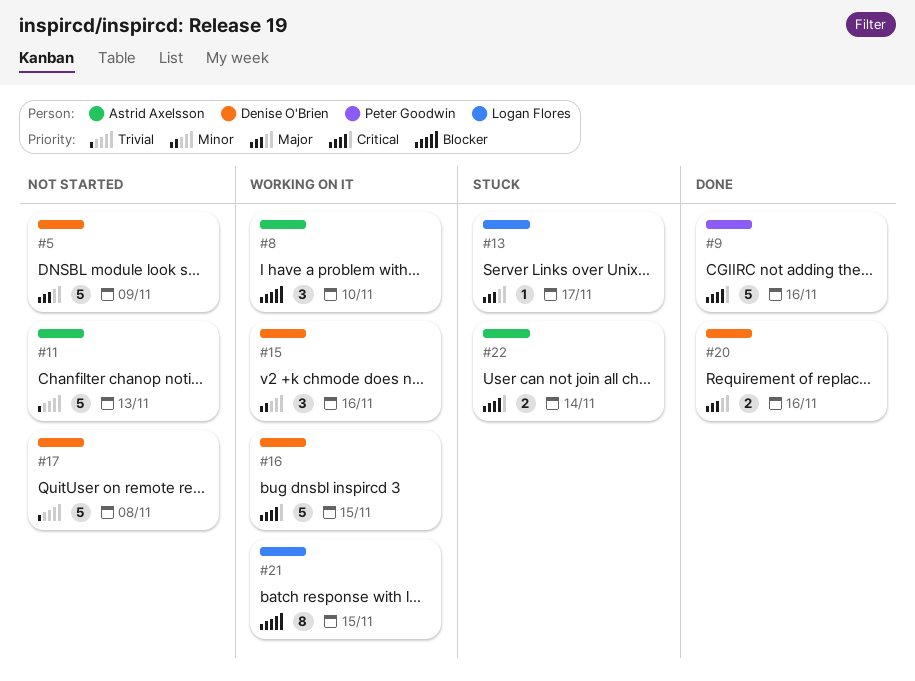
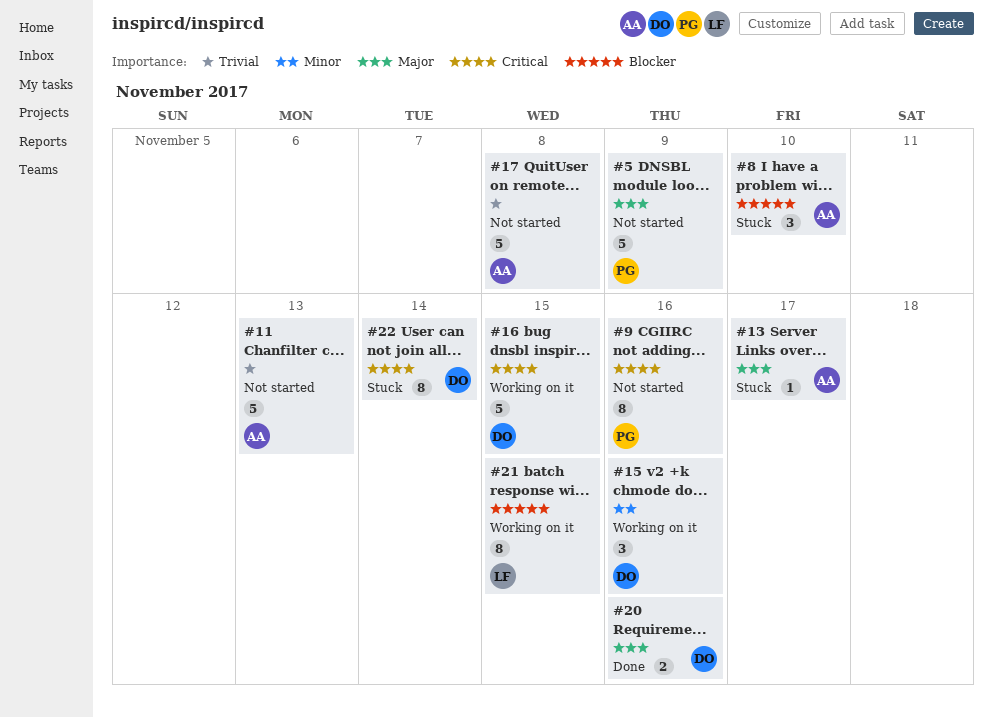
#5, owner: Denise O'Brien -> Peter Goodwin
#8, status: Working on it -> Stuck
#9, status: Done -> Not started
#9, estimate: 5 -> 8
#13, owner: Logan Flores -> Astrid Axelsson
#17, owner: Denise O'Brien -> Astrid Axelsson
#22, owner: Astrid Axelsson -> Denise O'Brien
#22, estimate: 2 -> 8

